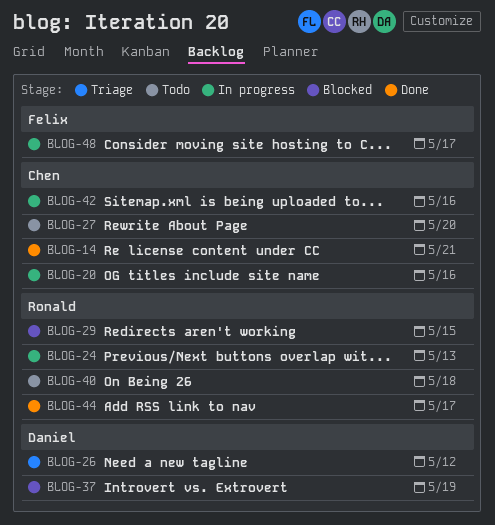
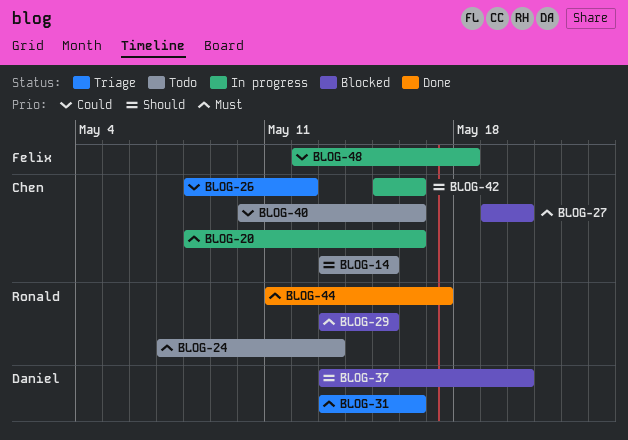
BLOG-14, status: Done -> Todo
BLOG-14, due: May 21 -> May 15
BLOG-24, status: In progress -> Todo
BLOG-26, owner: Daniel -> Chen
BLOG-27, status: Todo -> Blocked
BLOG-31: none -> present
BLOG-37, due: May 19 -> May 20
BLOG-40, owner: Ronald -> Chen
BLOG-40, due: May 18 -> May 16
BLOG-48, due: May 17 -> May 18

